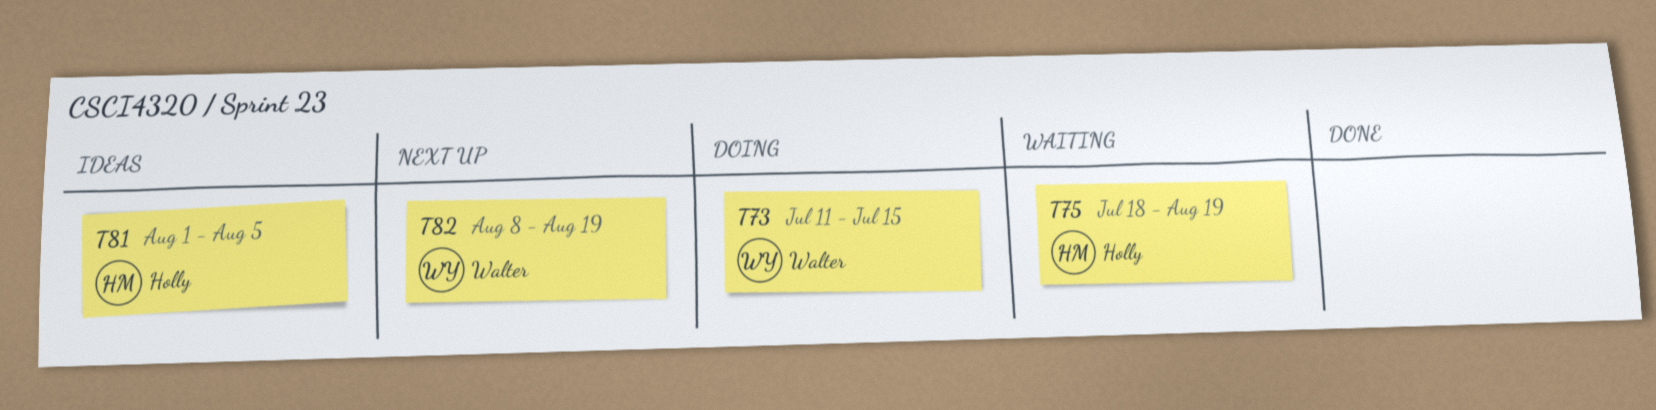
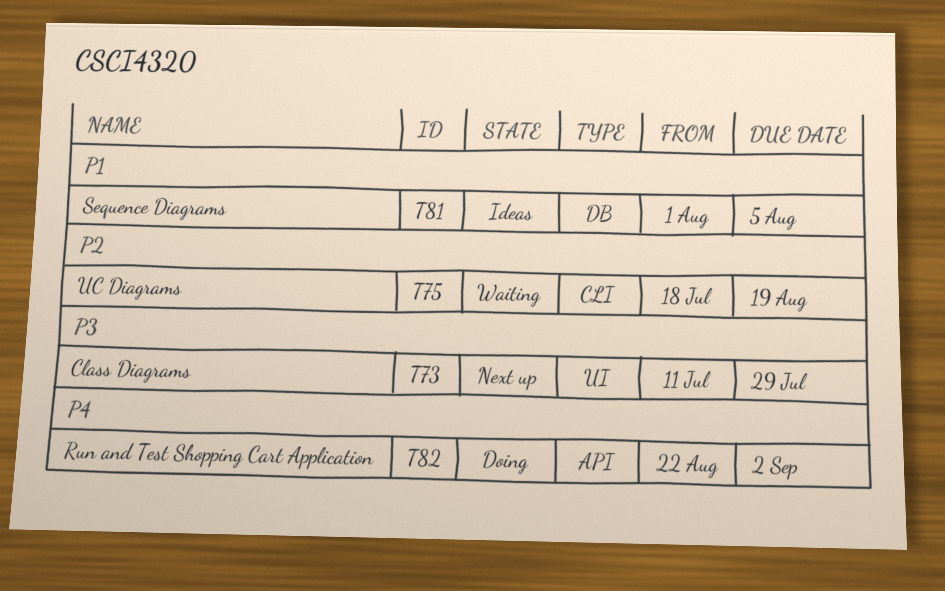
T73, status: Doing -> Next up
T73, due: Jul 15 -> Jul 29
T82, status: Next up -> Doing
T82, start: Aug 8 -> Aug 22
T82, due: Aug 19 -> Sep 2

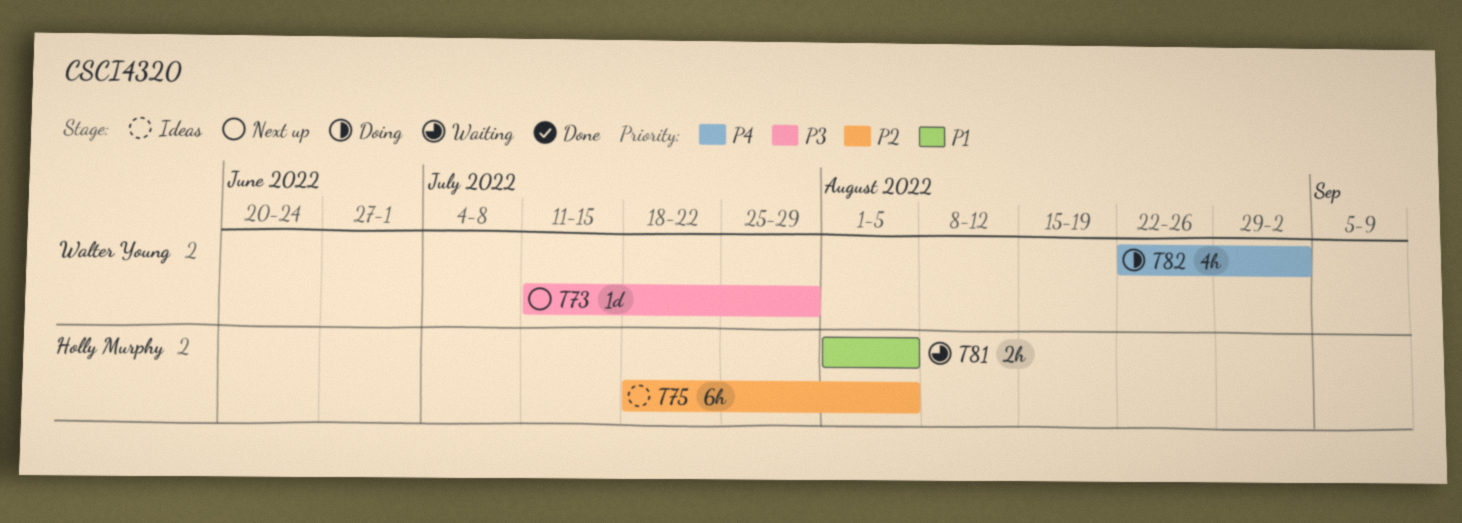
T75, status: Waiting -> Ideas
T75, due: Aug 19 -> Aug 5
T81, status: Ideas -> Waiting

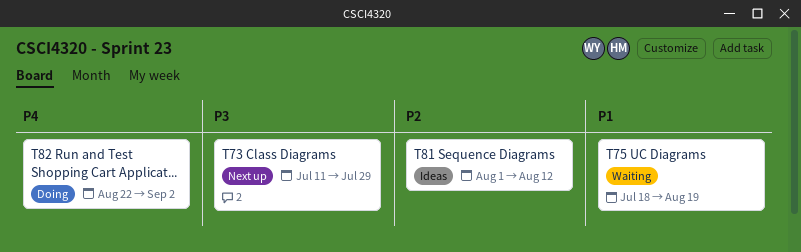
T75, status: Ideas -> Waiting
T75, priority: P2 -> P1
T75, due: Aug 5 -> Aug 19
T81, status: Waiting -> Ideas
T81, priority: P1 -> P2
T81, due: Aug 5 -> Aug 12

